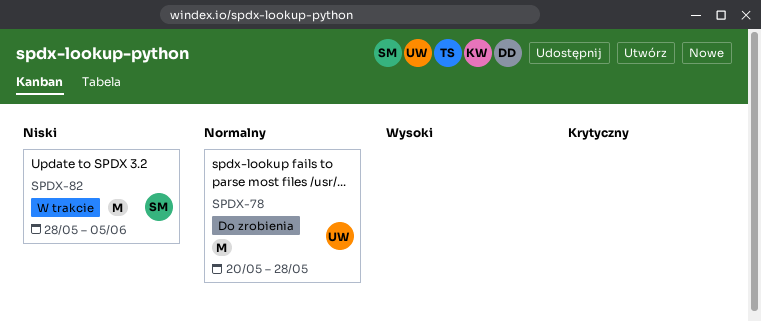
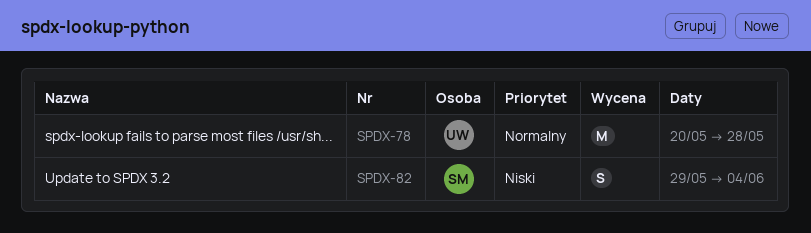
SPDX-82, estimate: M -> S
SPDX-82, start: May 28 -> May 29
SPDX-82, due: Jun 5 -> Jun 4

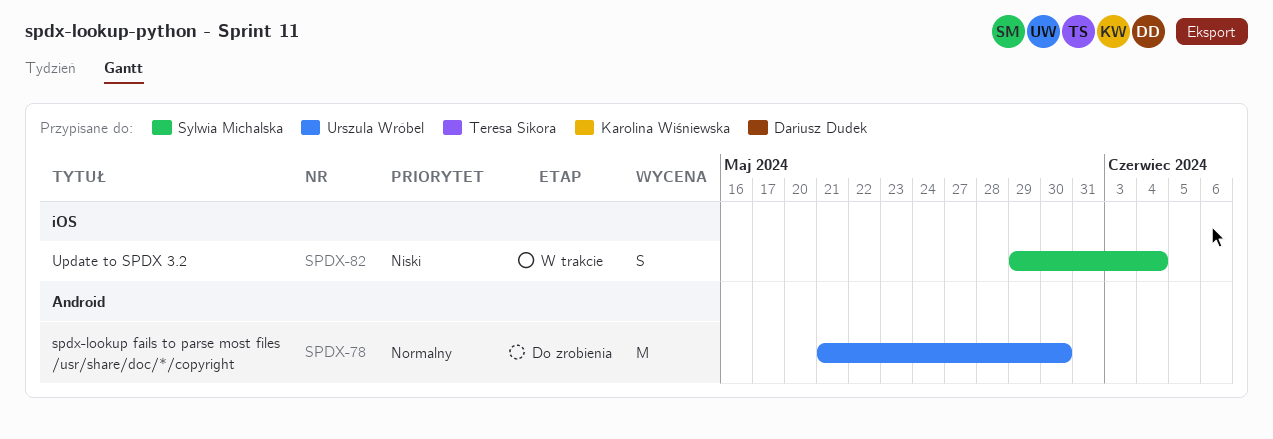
SPDX-78, start: May 20 -> May 21
SPDX-78, due: May 28 -> May 30

